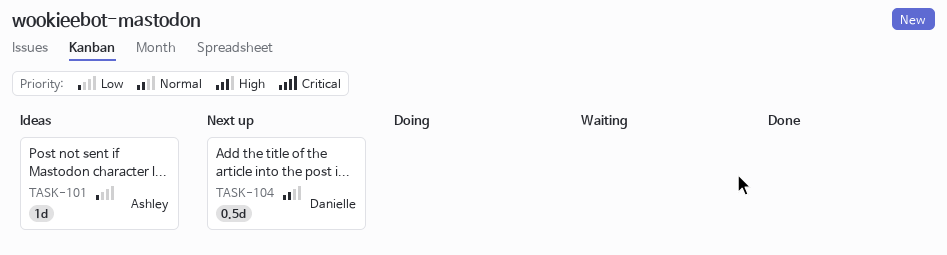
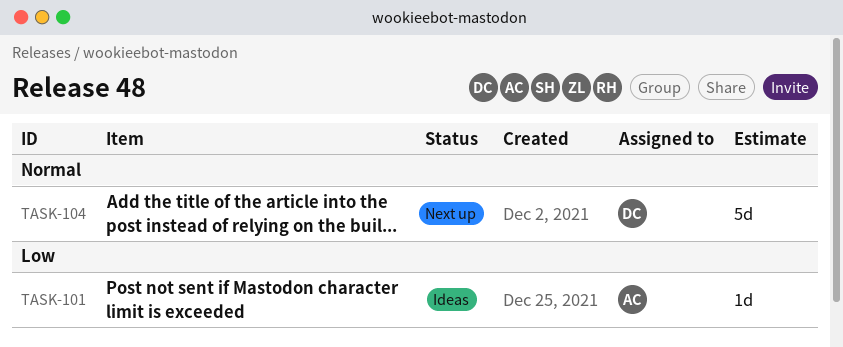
TASK-104, estimate: 0.5d -> 5d

